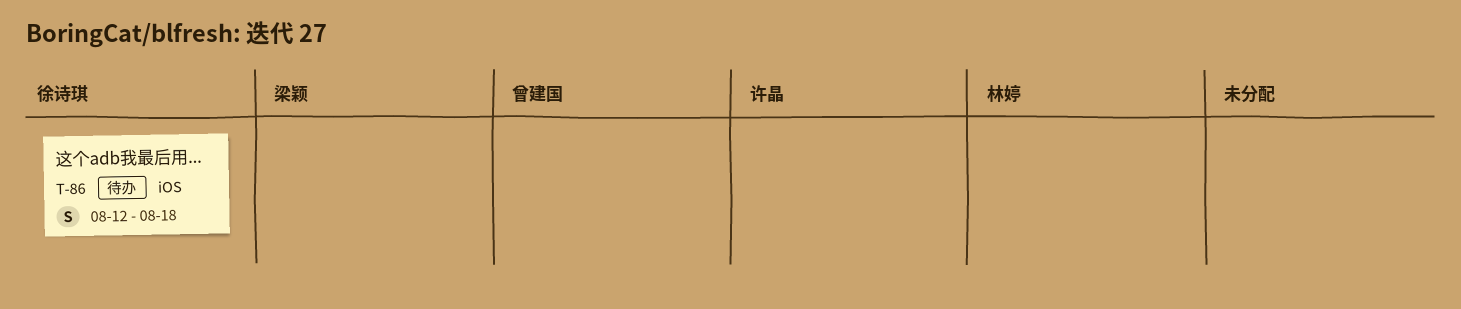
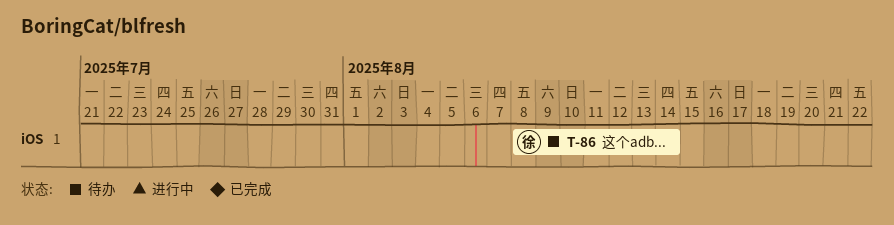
T-86, start: Aug 12 -> Aug 8
T-86, due: Aug 18 -> Aug 14

